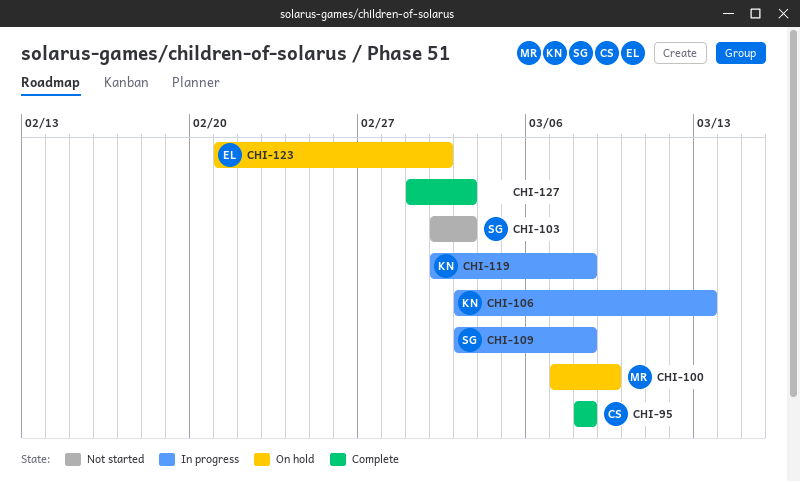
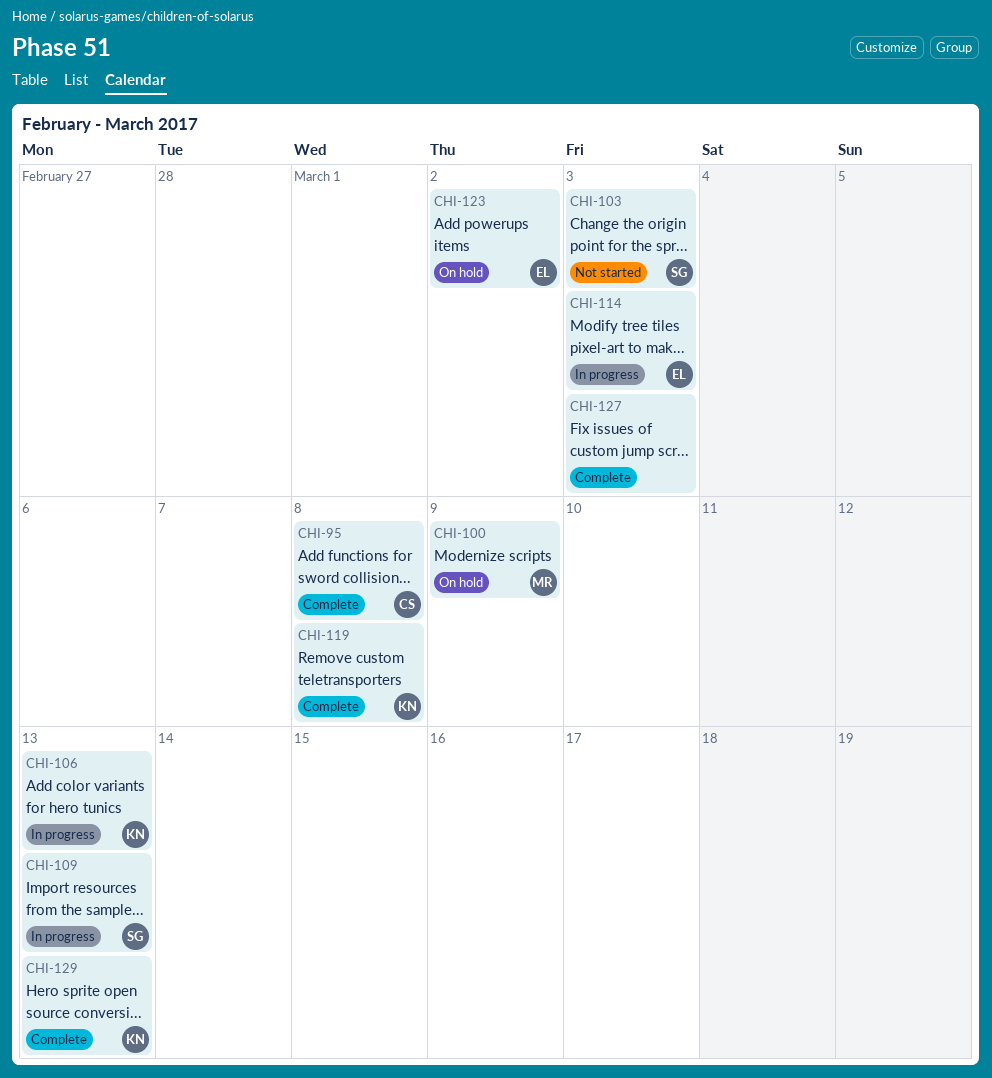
CHI-109, due: Mar 8 -> Mar 13
CHI-114: none -> present
CHI-119, status: In progress -> Complete
CHI-129: none -> present

